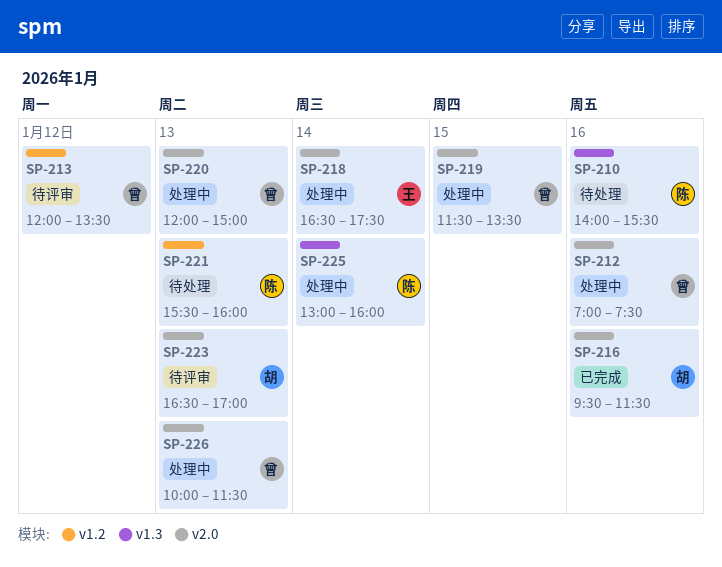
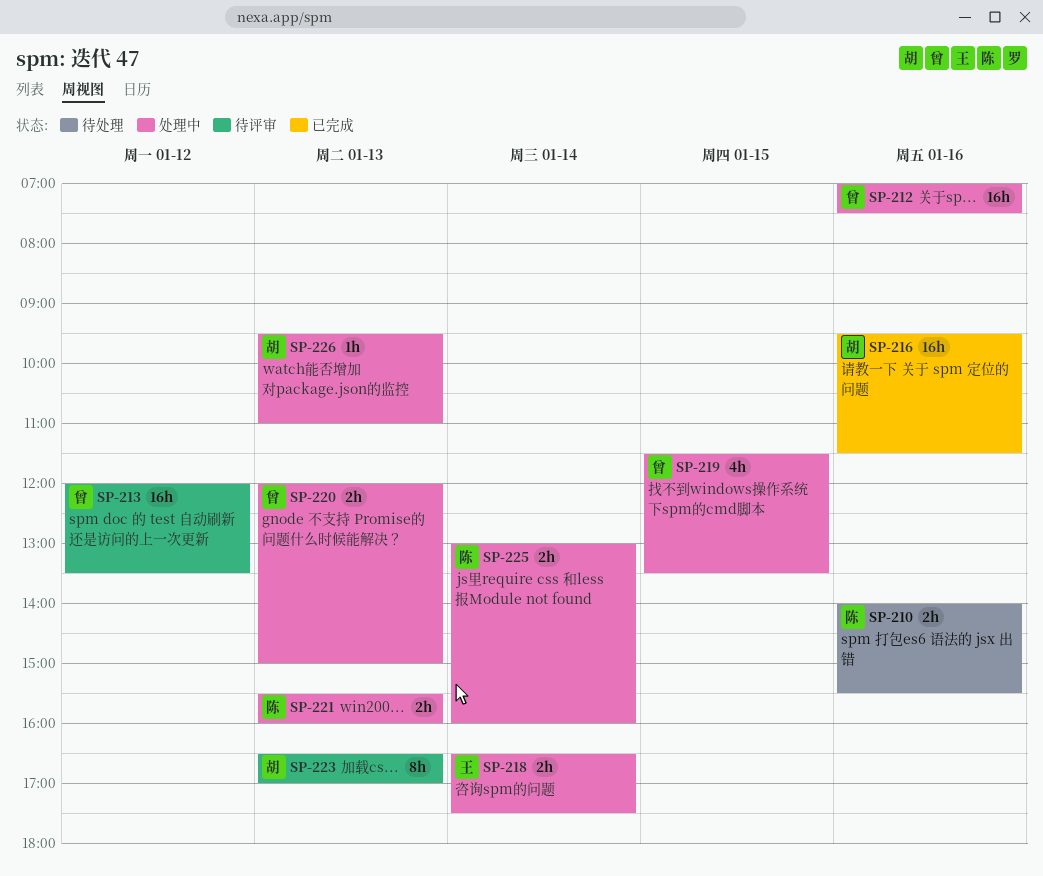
SP-221, status: 待处理 -> 处理中
SP-226, owner: 曾 -> 胡
SP-226, begins: 10:00 -> 09:30
SP-226, ends: 11:30 -> 11:00

